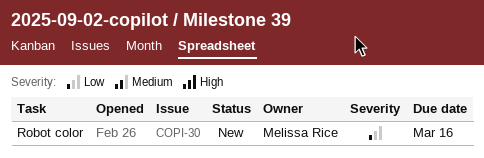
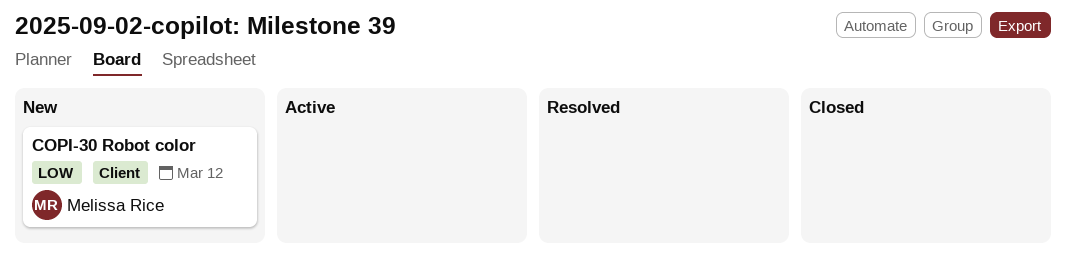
COPI-30, due: Mar 16 -> Mar 12

